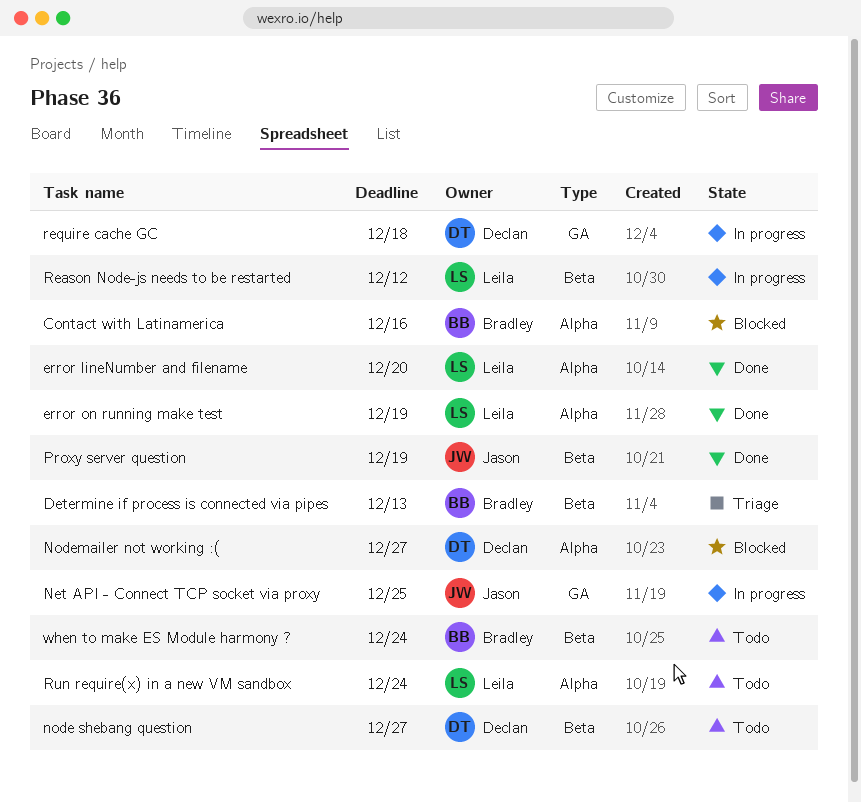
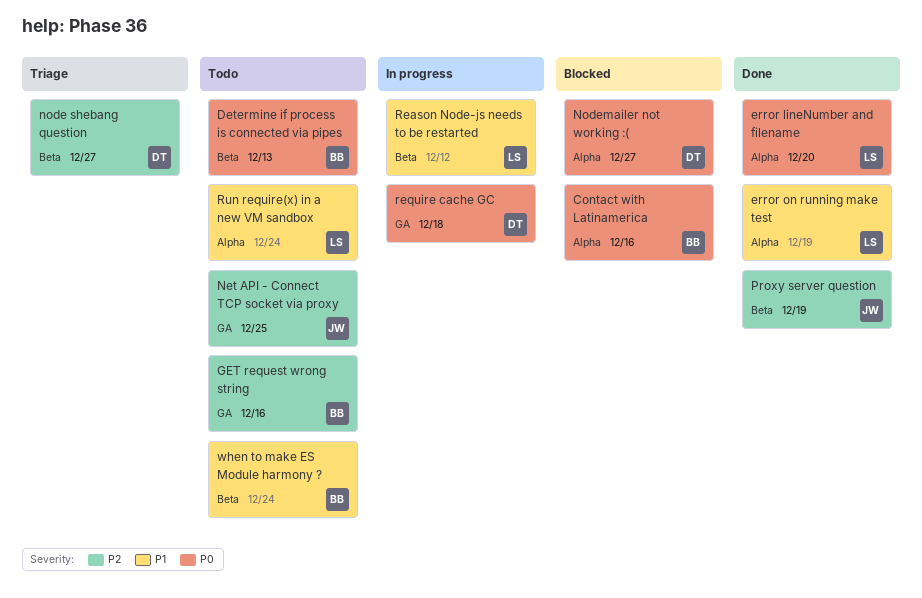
Determine if process is connected via pipes, status: Triage -> Todo
GET request wrong string: none -> present
Net API - Connect TCP socket via proxy, status: In progress -> Todo
node shebang question, status: Todo -> Triage

